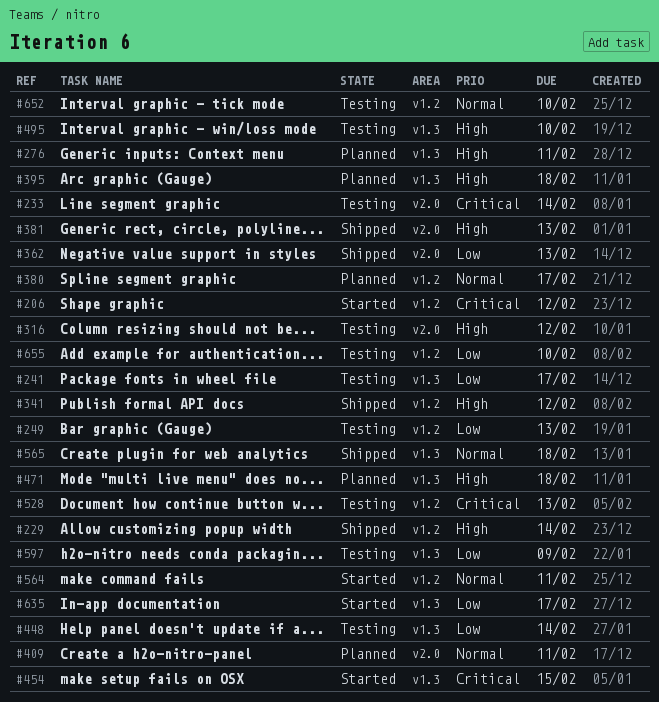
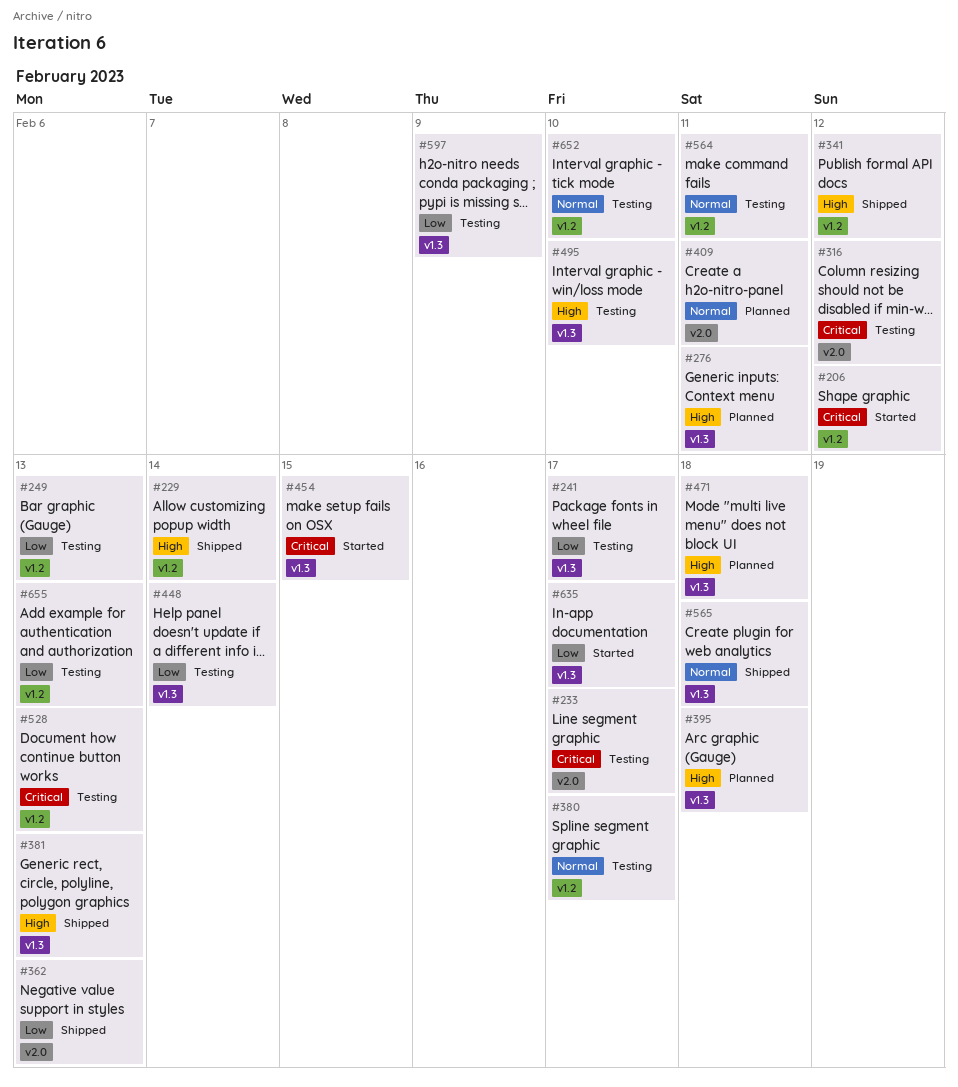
#233, due: Feb 14 -> Feb 17
#316, priority: High -> Critical
#380, status: Planned -> Testing
#381, label: v2.0 -> v1.3
#564, status: Started -> Testing
#655, due: Feb 10 -> Feb 13

